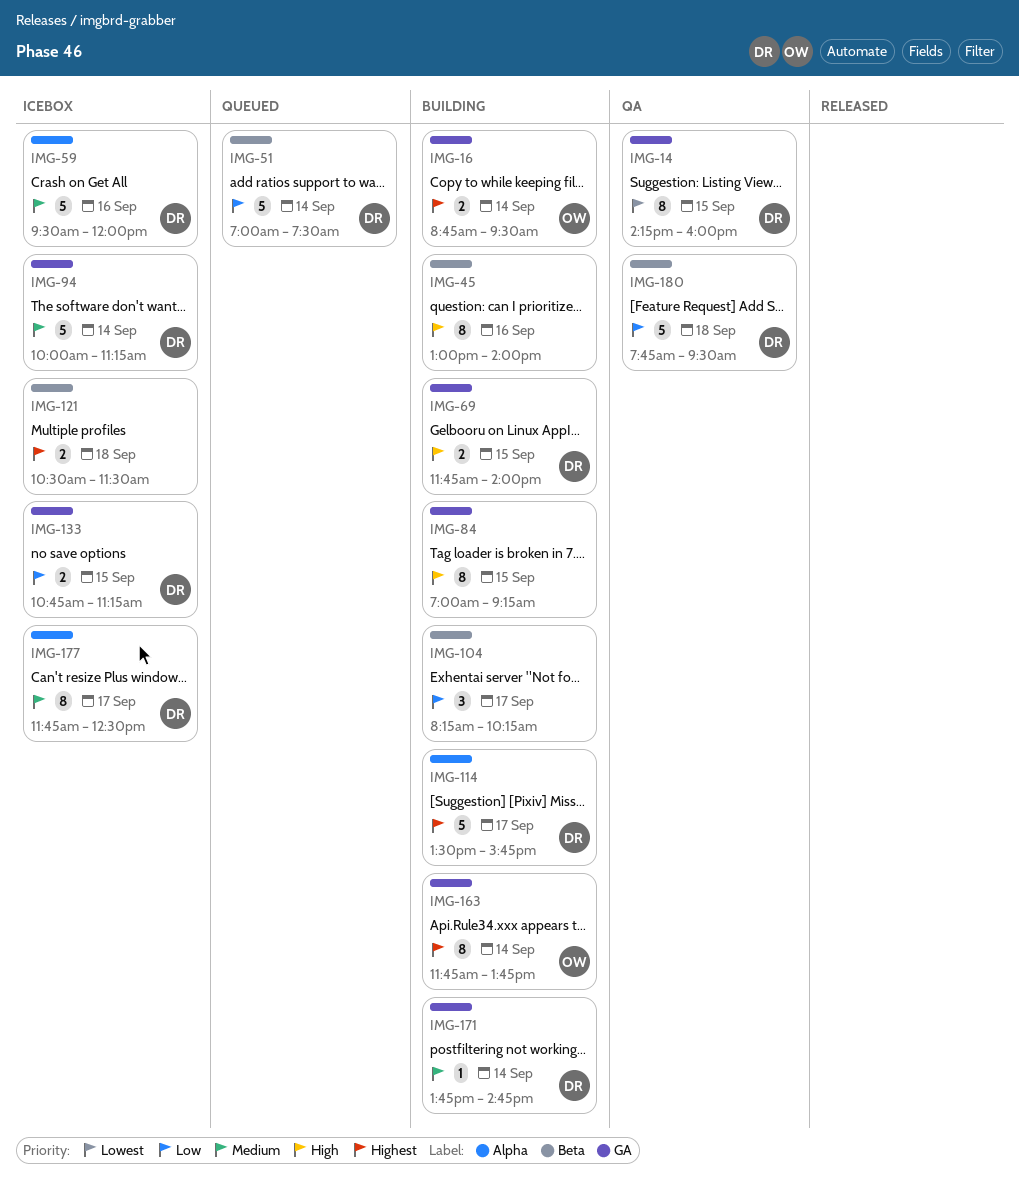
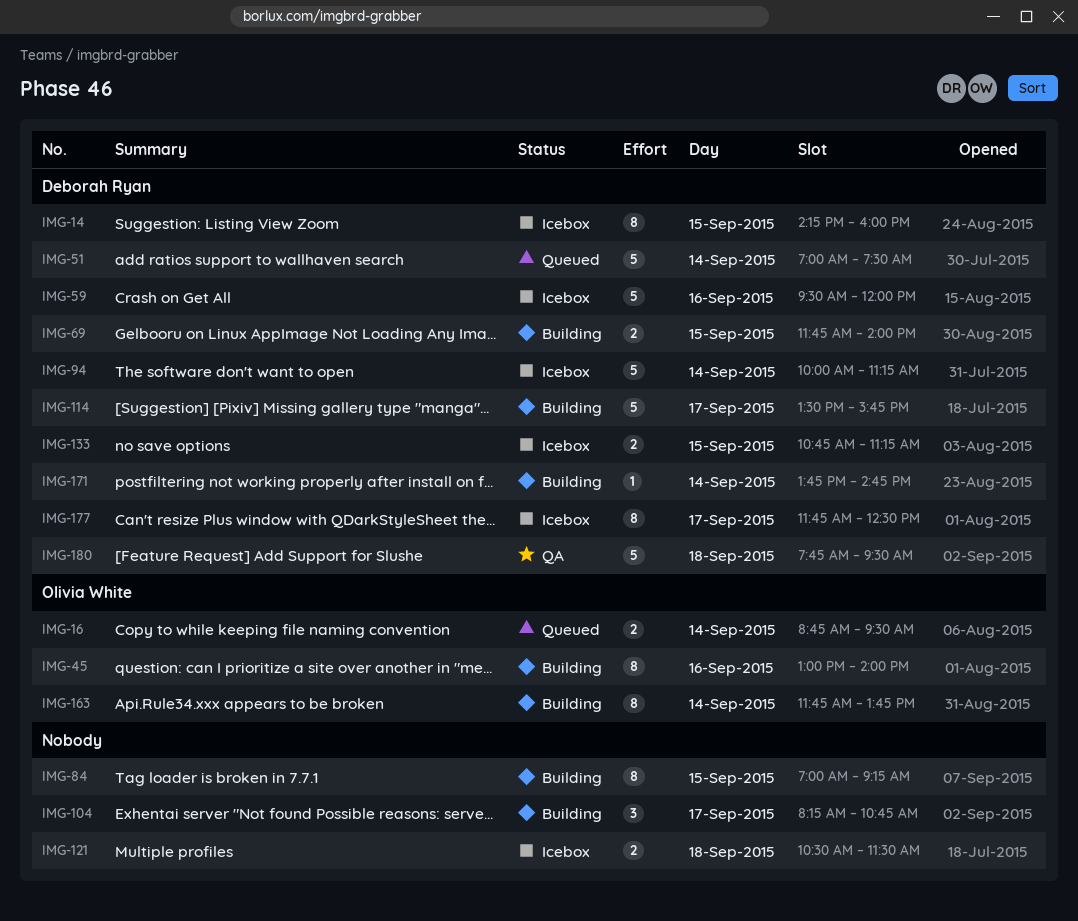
IMG-14, status: QA -> Icebox
IMG-16, status: Building -> Queued
IMG-45, owner: none -> Olivia White
IMG-104, ends: 10:15 -> 10:45

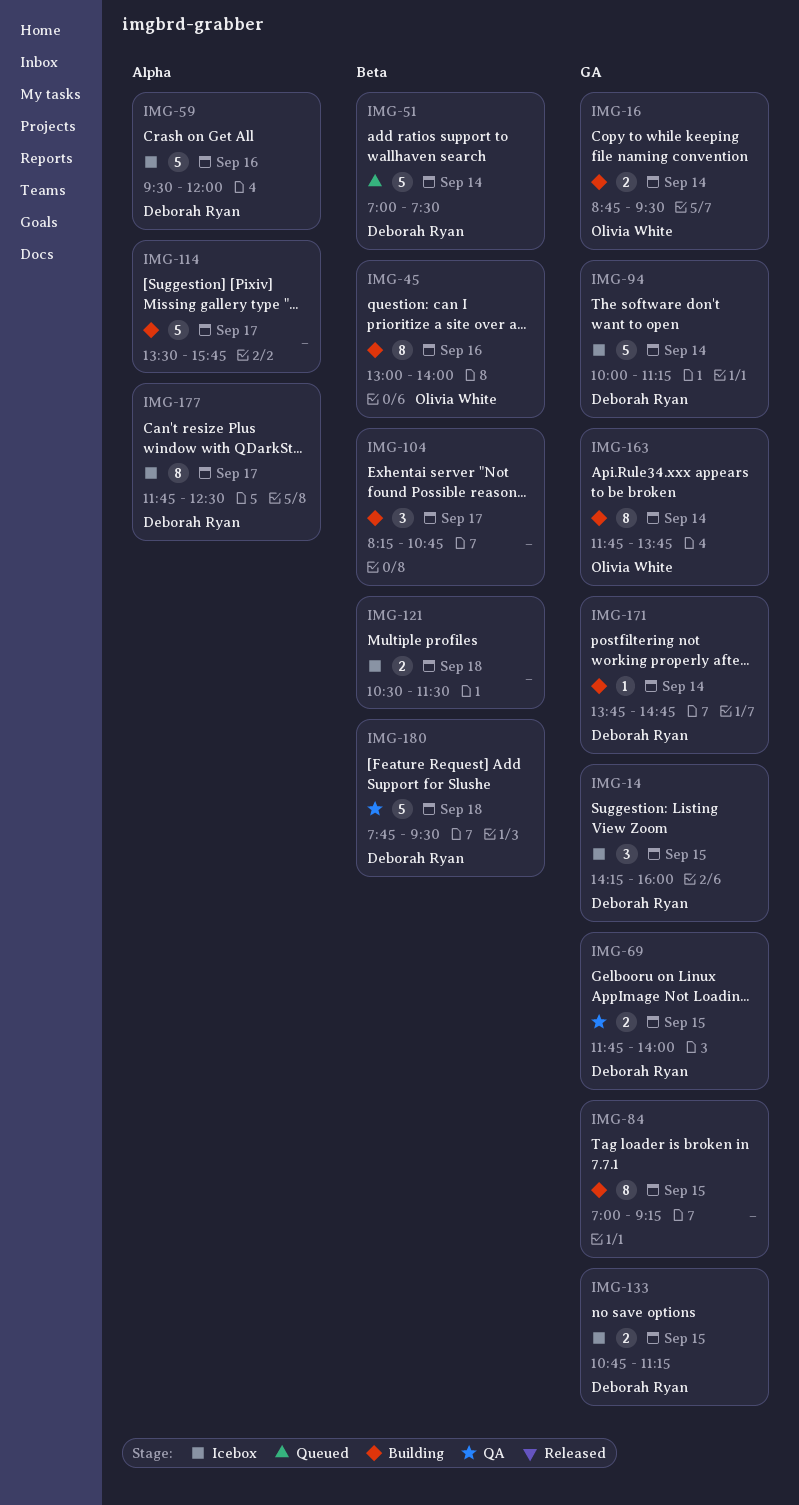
IMG-14, estimate: 8 -> 3
IMG-16, status: Queued -> Building
IMG-69, status: Building -> QA
IMG-114, owner: Deborah Ryan -> none

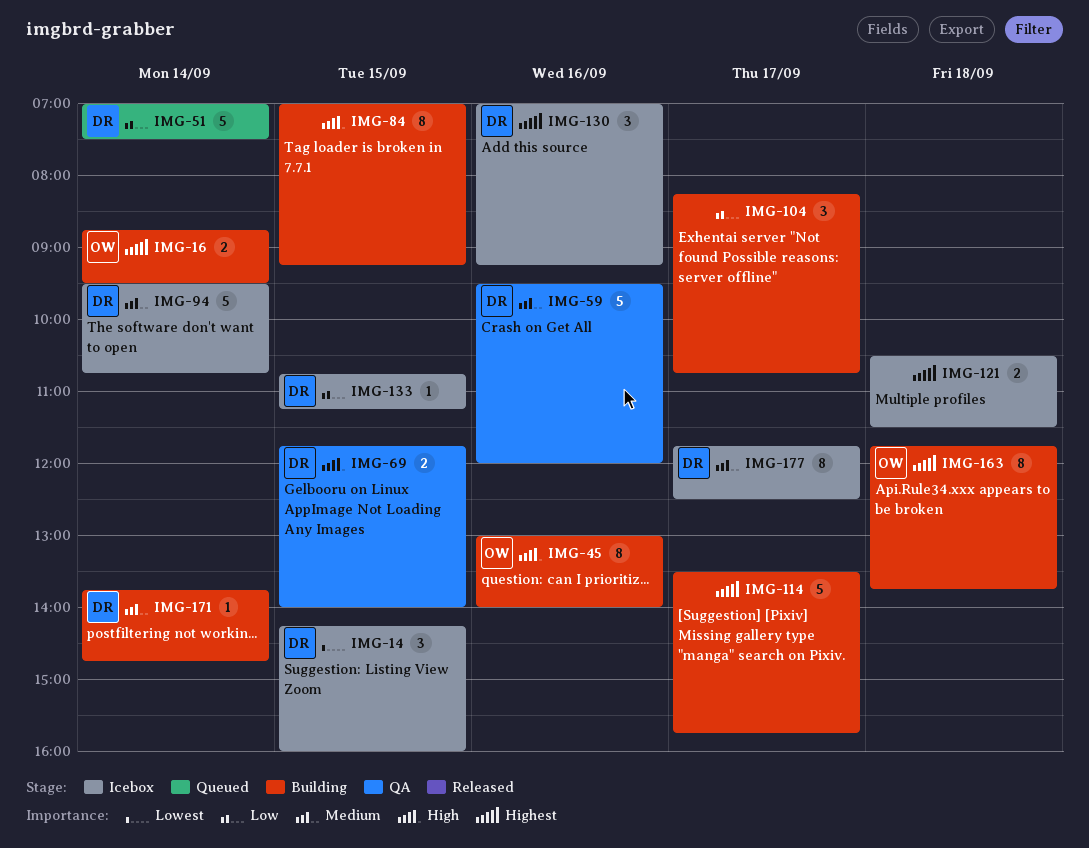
IMG-59, status: Icebox -> QA
IMG-94, begins: 10:00 -> 09:30
IMG-94, ends: 11:15 -> 10:45
IMG-130: none -> present
IMG-133, estimate: 2 -> 1
IMG-163, day: Sep 14 -> Sep 18
IMG-180: present -> none

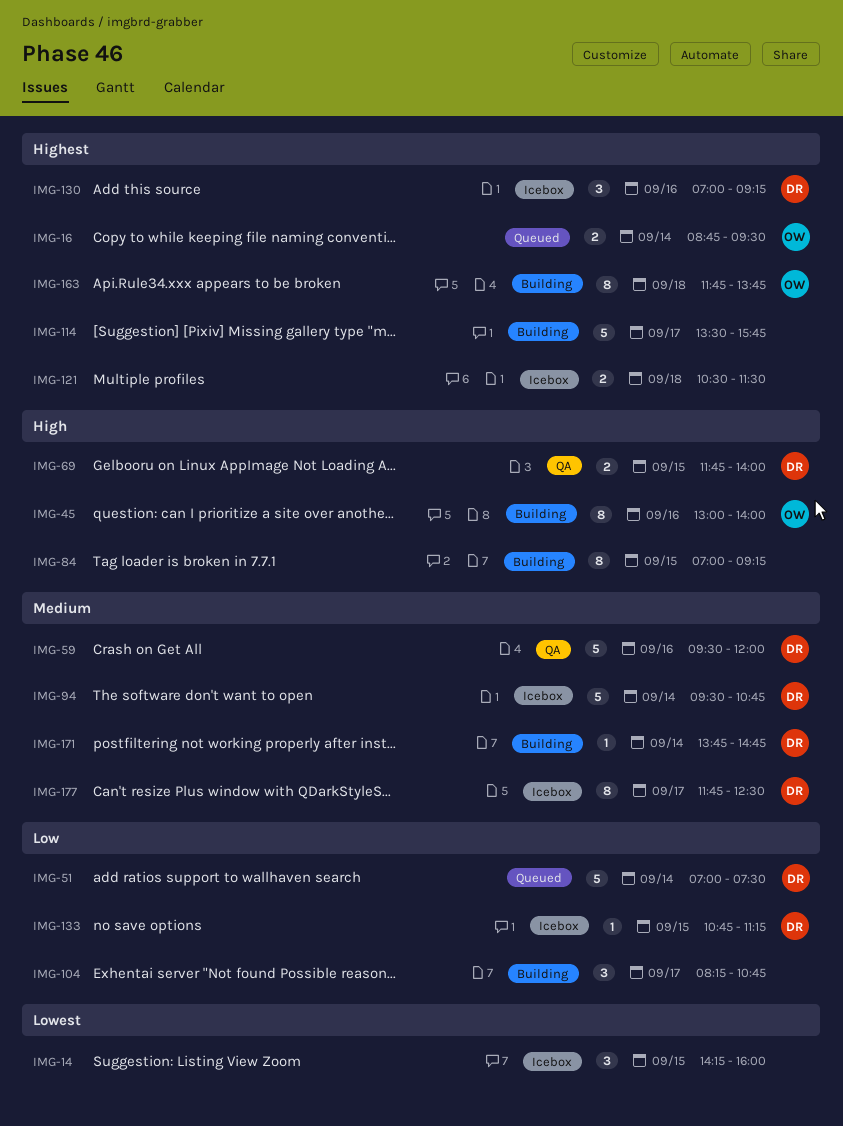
IMG-14, owner: DR -> none
IMG-16, status: Building -> Queued

